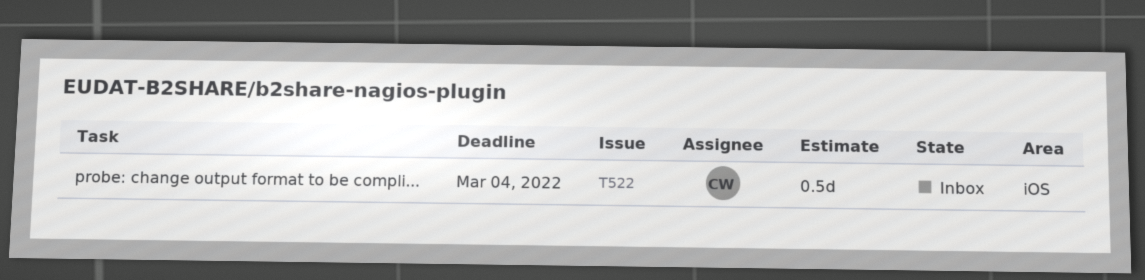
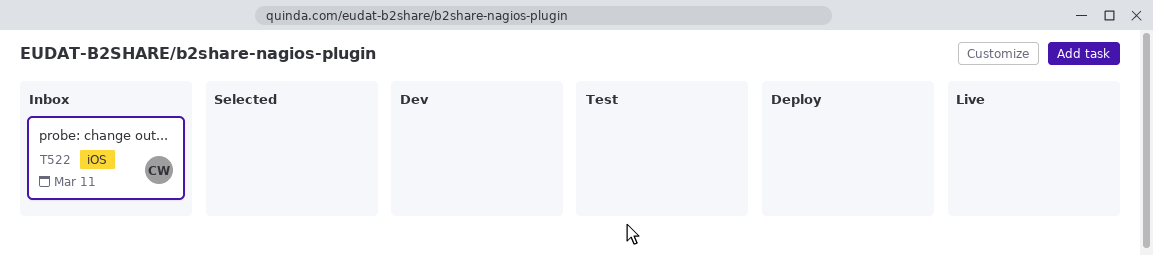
T522, due: Mar 4 -> Mar 11

